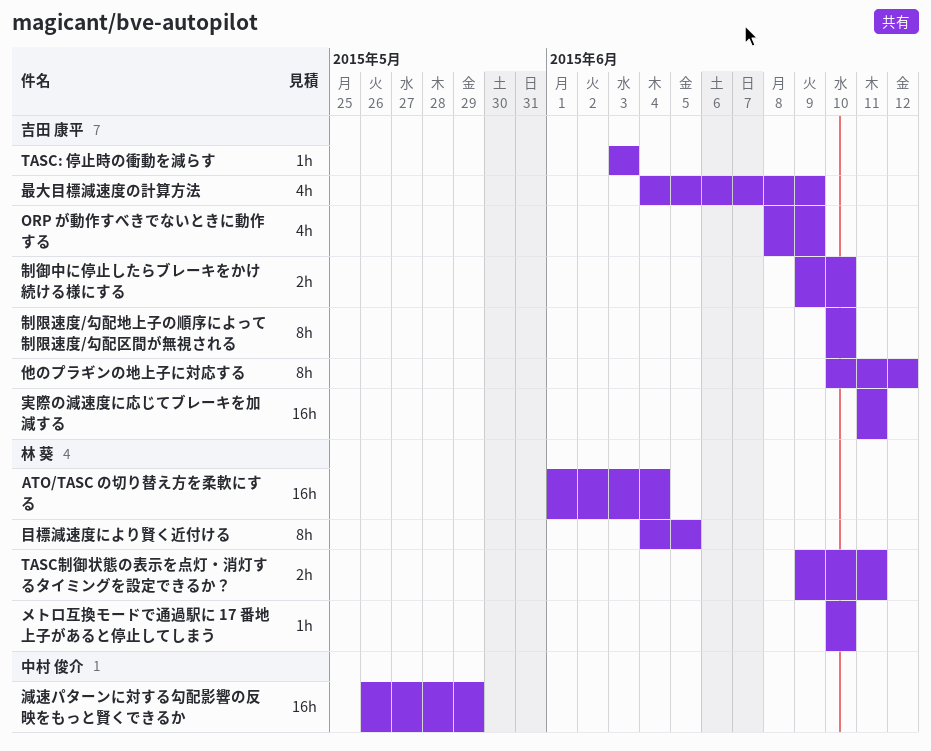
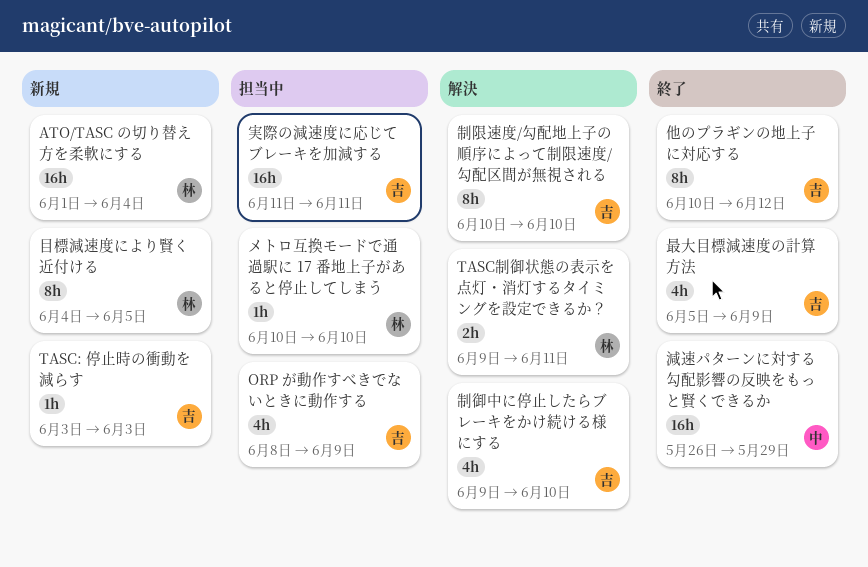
制御中に停止したらブレーキをかけ続ける様にする, estimate: 2h -> 4h
最大目標減速度の計算方法, start: Jun 4 -> Jun 5

